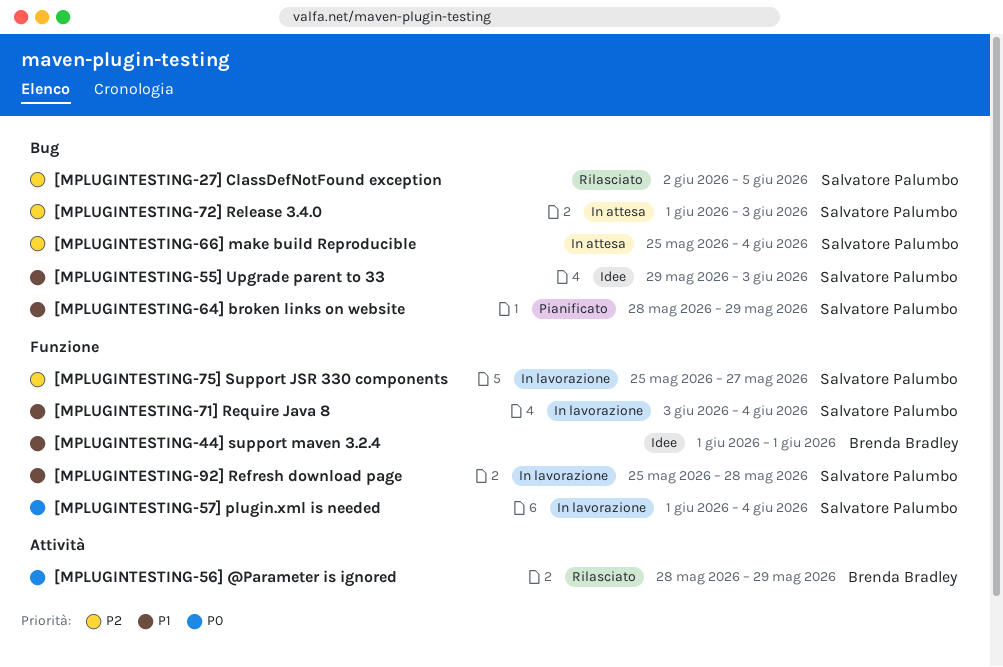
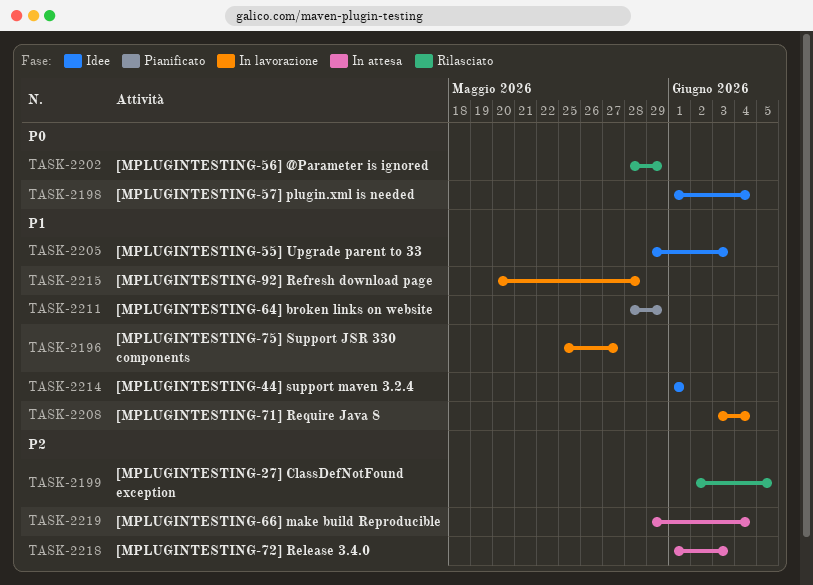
[MPLUGINTESTING-57] plugin.xml is needed, status: In lavorazione -> Idee
[MPLUGINTESTING-66] make build Reproducible, start: May 25 -> May 29
[MPLUGINTESTING-75] Support JSR 330 components, priority: P2 -> P1
[MPLUGINTESTING-92] Refresh download page, start: May 25 -> May 20

